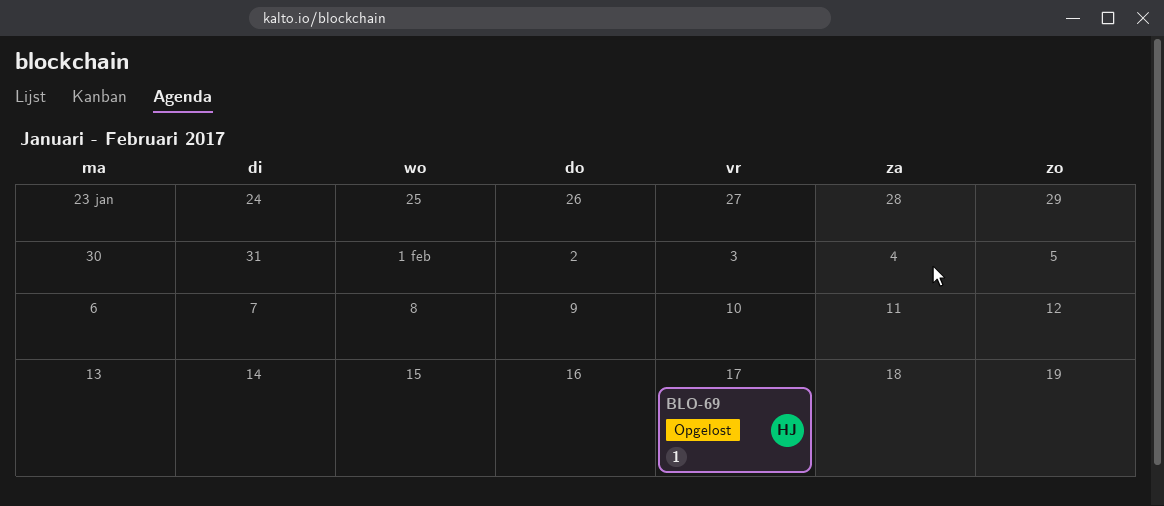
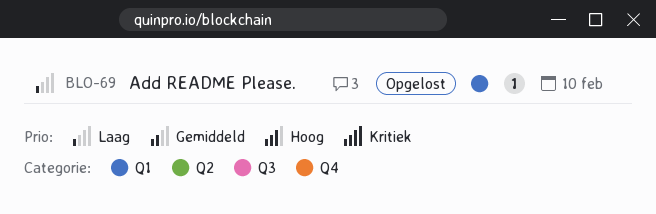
BLO-69, due: Feb 17 -> Feb 10

